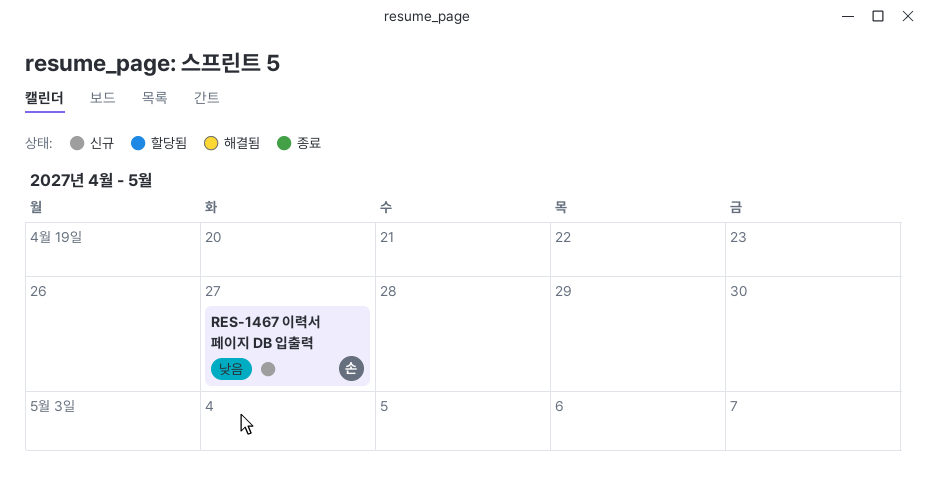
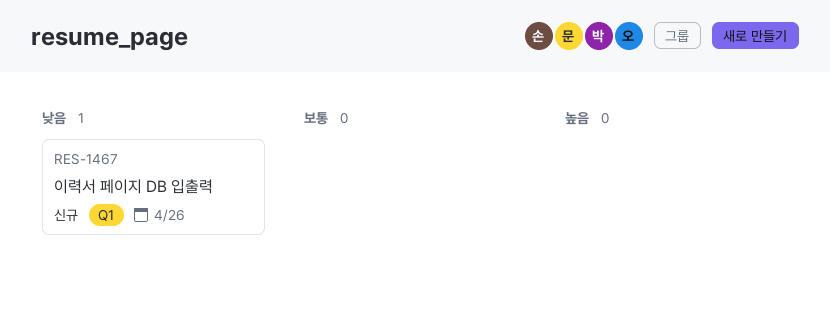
RES-1467, due: Apr 27 -> Apr 26

